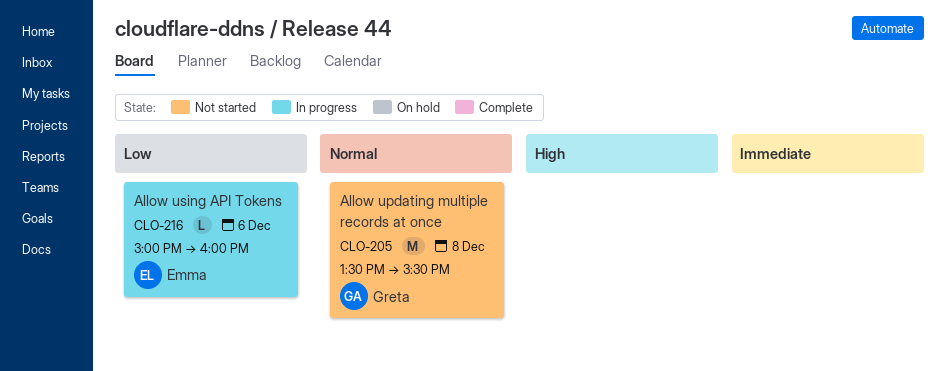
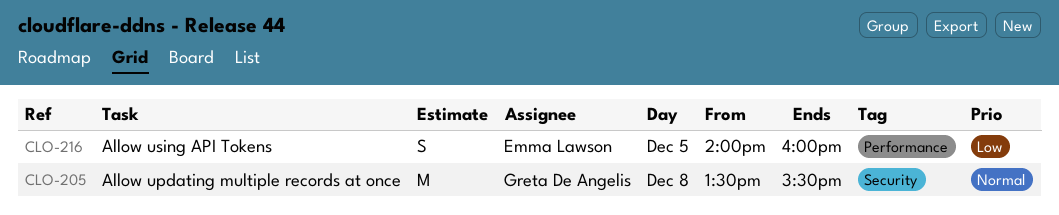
CLO-216, estimate: L -> S
CLO-216, day: Dec 6 -> Dec 5
CLO-216, begins: 15:00 -> 14:00

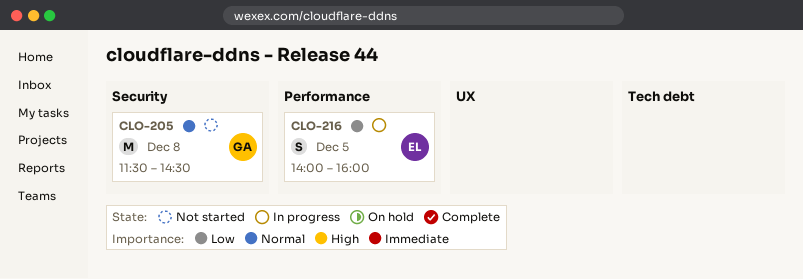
CLO-205, begins: 13:30 -> 11:30
CLO-205, ends: 15:30 -> 14:30

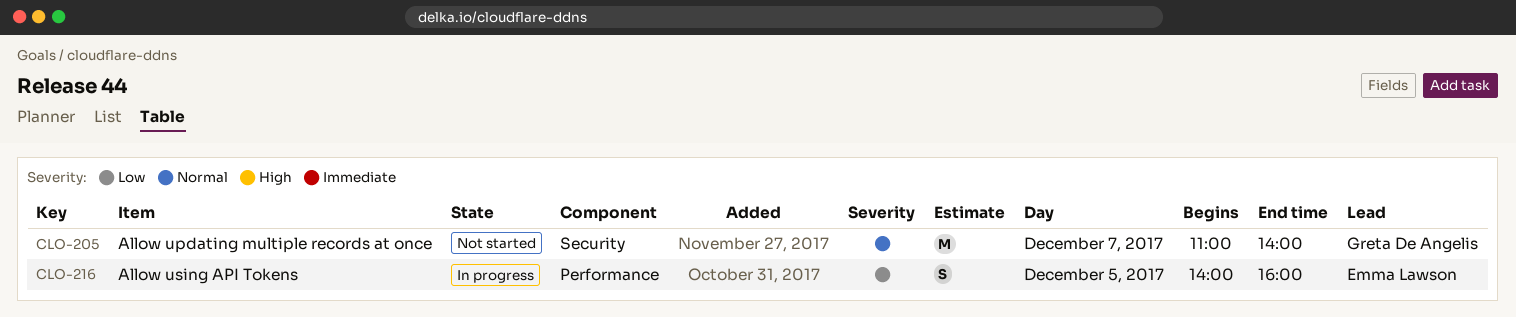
CLO-205, day: Dec 8 -> Dec 7
CLO-205, begins: 11:30 -> 11:00
CLO-205, ends: 14:30 -> 14:00

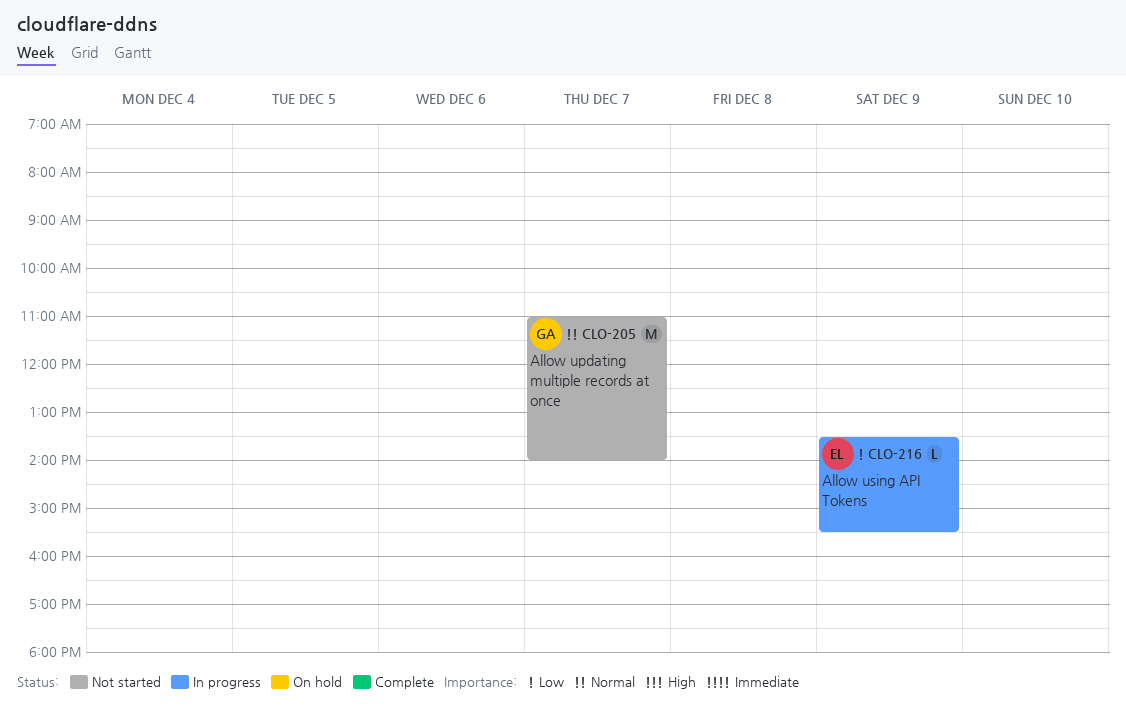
CLO-216, estimate: S -> L
CLO-216, day: Dec 5 -> Dec 9
CLO-216, begins: 14:00 -> 13:30
CLO-216, ends: 16:00 -> 15:30

